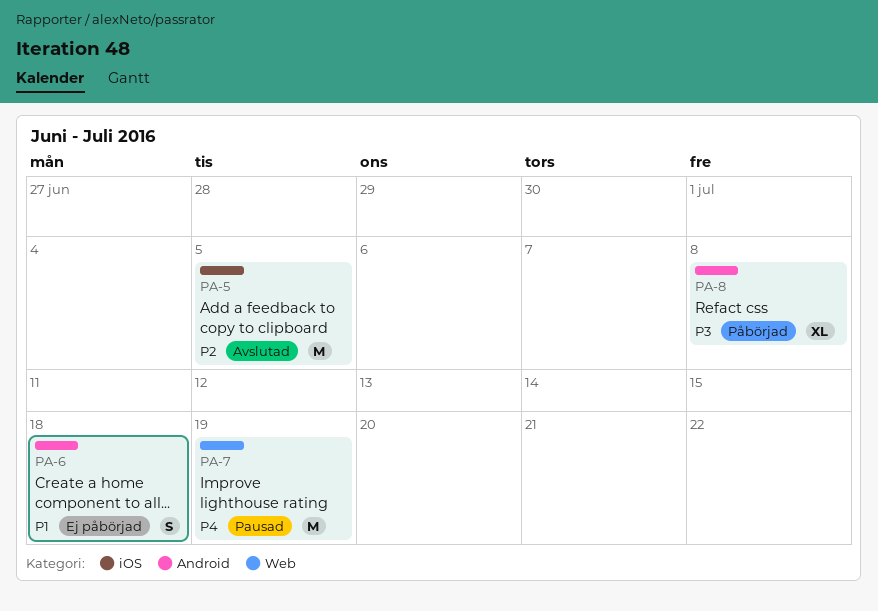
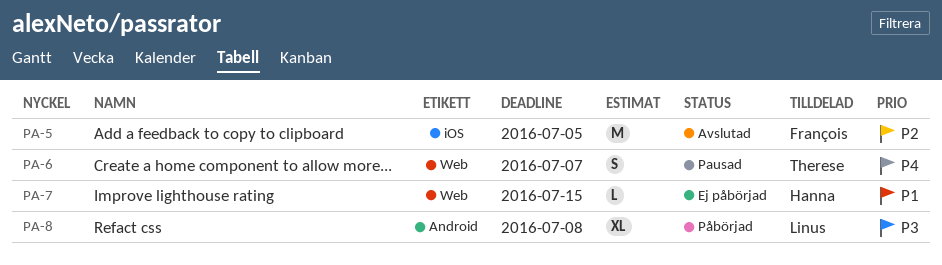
PA-6, status: Ej påbörjad -> Pausad
PA-6, priority: P1 -> P4
PA-6, label: Android -> Web
PA-6, due: Jul 18 -> Jul 7
PA-7, status: Pausad -> Ej påbörjad
PA-7, priority: P4 -> P1
PA-7, estimate: M -> L
PA-7, due: Jul 19 -> Jul 15

